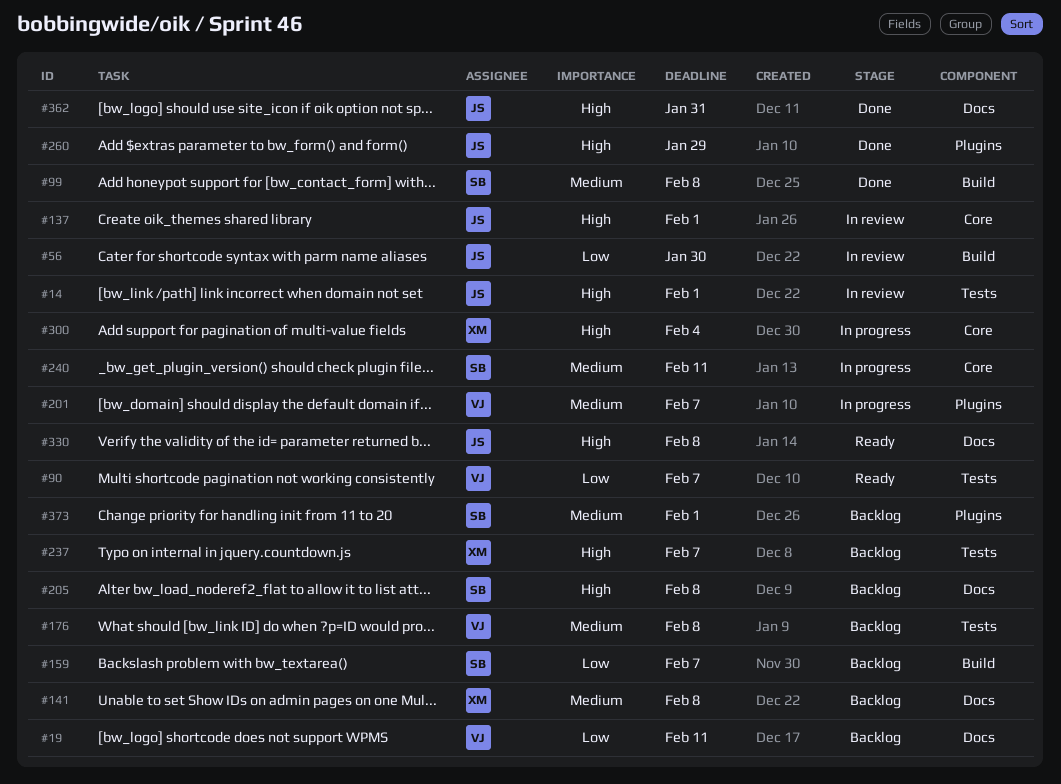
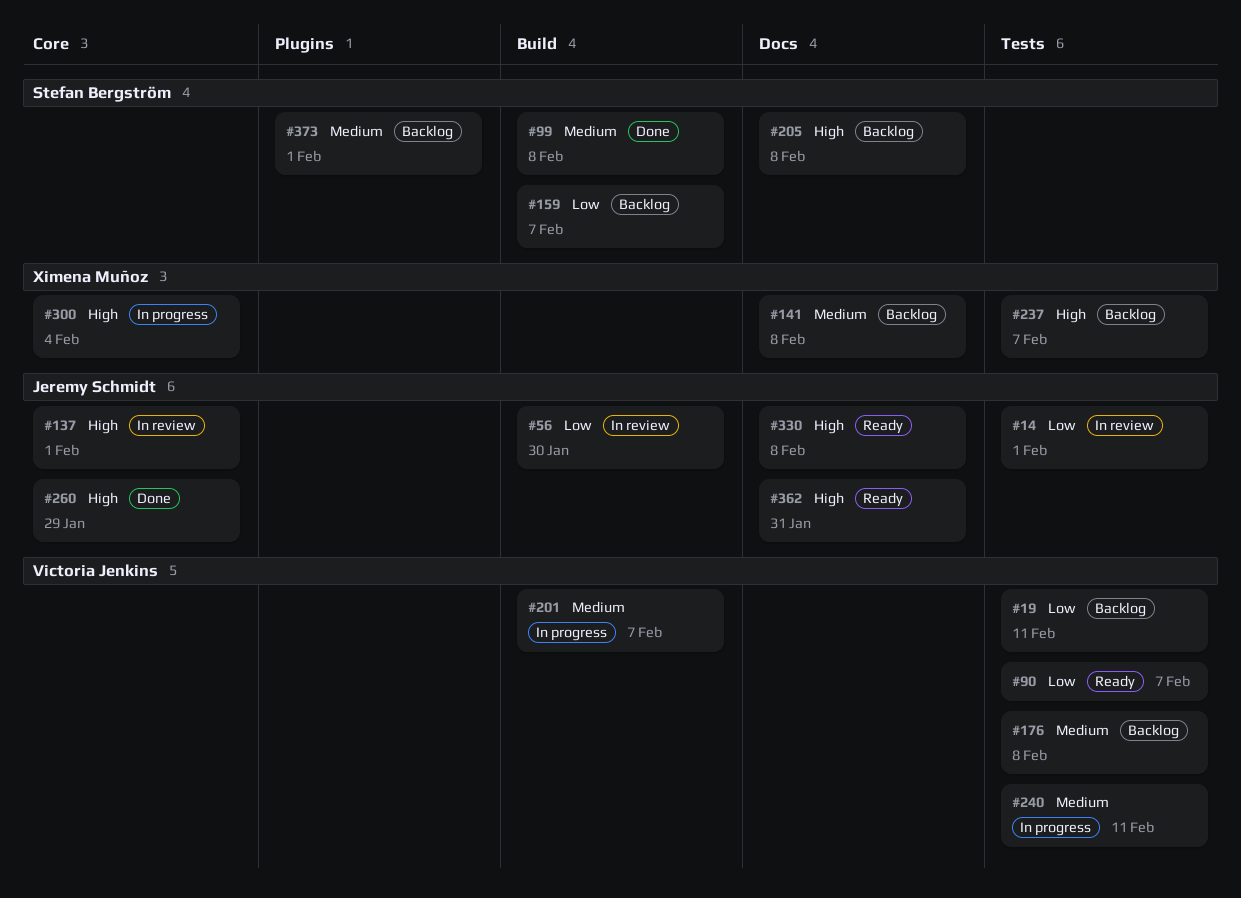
#14, priority: High -> Low
#19, label: Docs -> Tests
#201, label: Plugins -> Build
#240, owner: Stefan Bergström -> Victoria Jenkins
#240, label: Core -> Tests
#260, label: Plugins -> Core
#362, status: Done -> Ready

